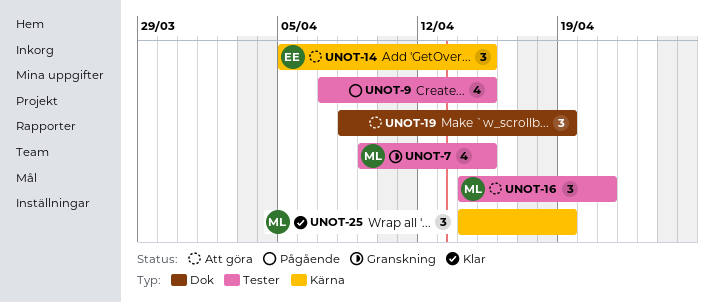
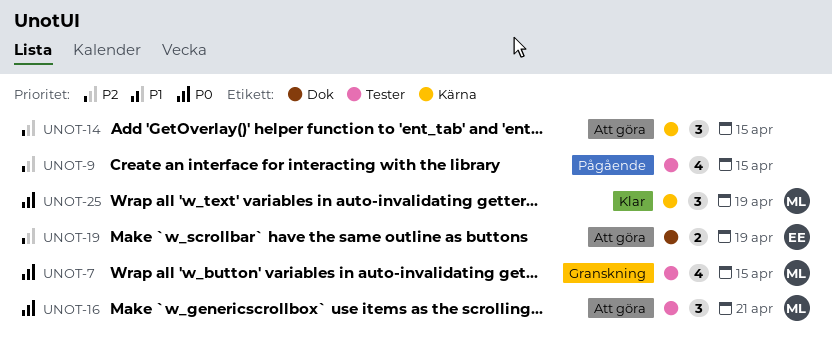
UNOT-14, owner: EE -> none
UNOT-19, owner: none -> EE
UNOT-19, estimate: 3 -> 2

